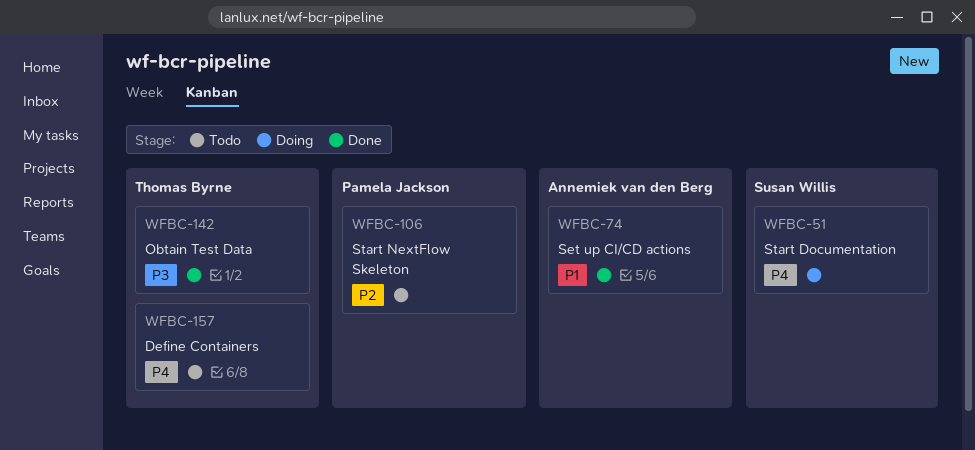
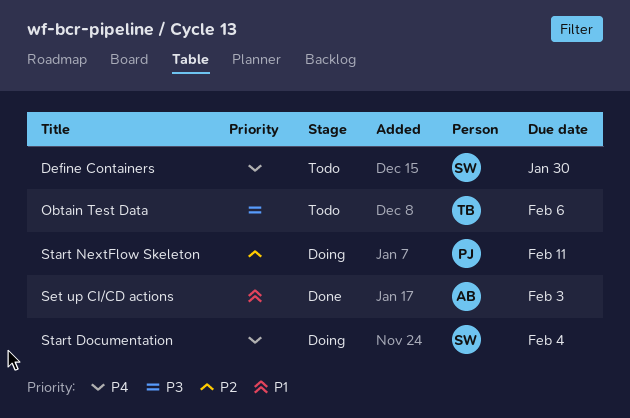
Define Containers, owner: Thomas Byrne -> Susan Willis
Obtain Test Data, status: Done -> Todo
Start NextFlow Skeleton, status: Todo -> Doing

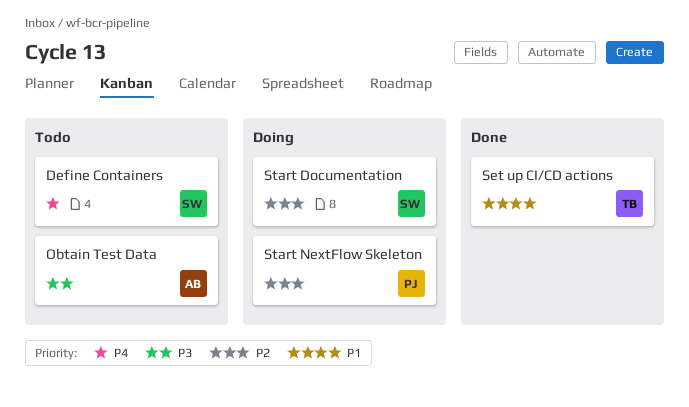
Obtain Test Data, owner: TB -> AB
Set up CI/CD actions, owner: AB -> TB
Start Documentation, priority: P4 -> P2

